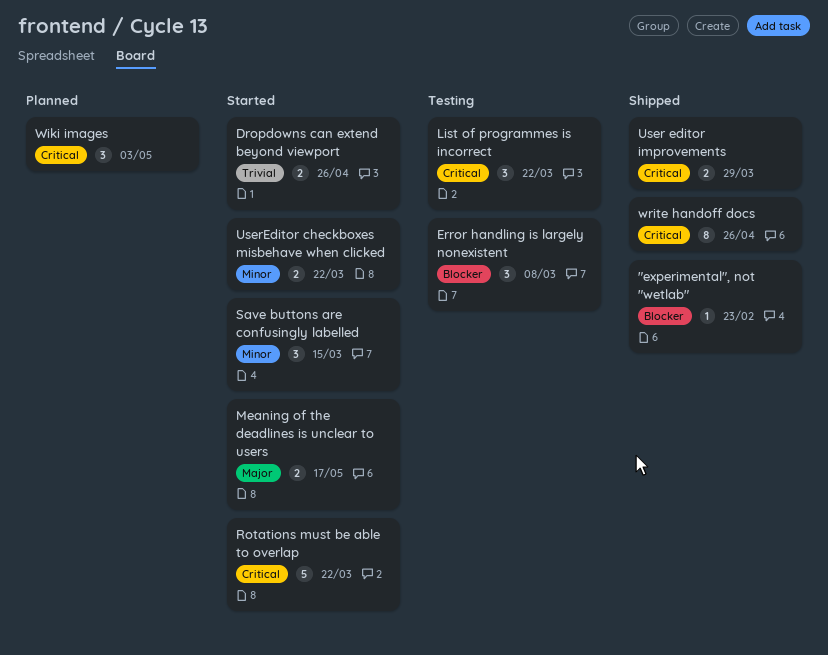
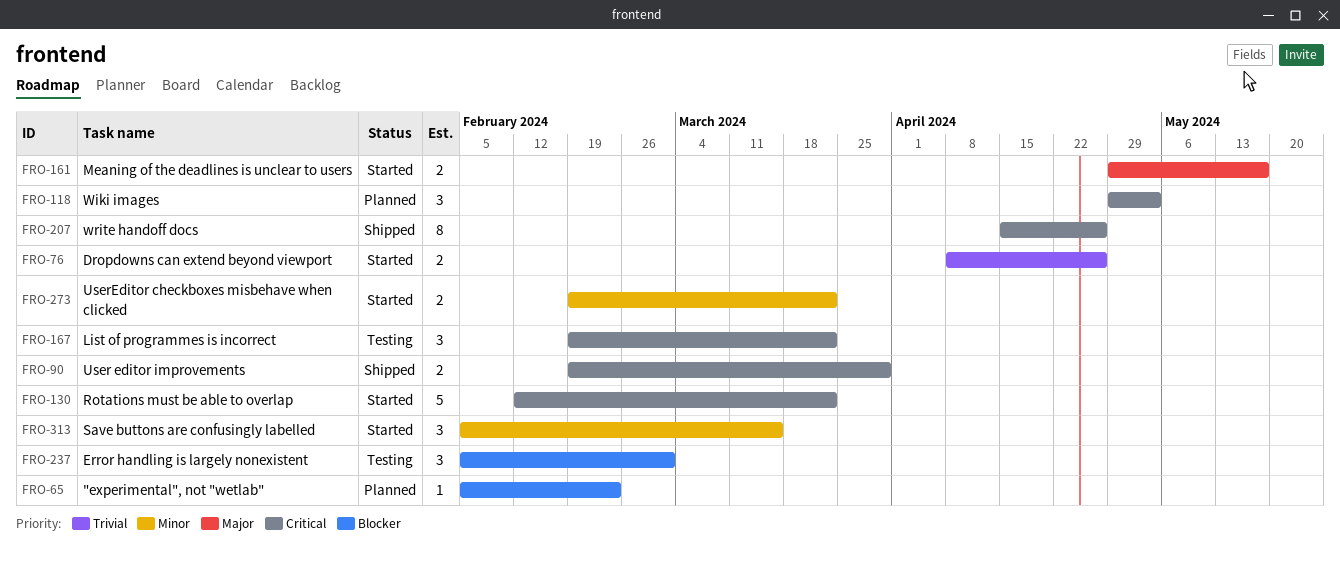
"experimental", not "wetlab", status: Shipped -> Planned
Error handling is largely nonexistent, due: Mar 8 -> Mar 1

